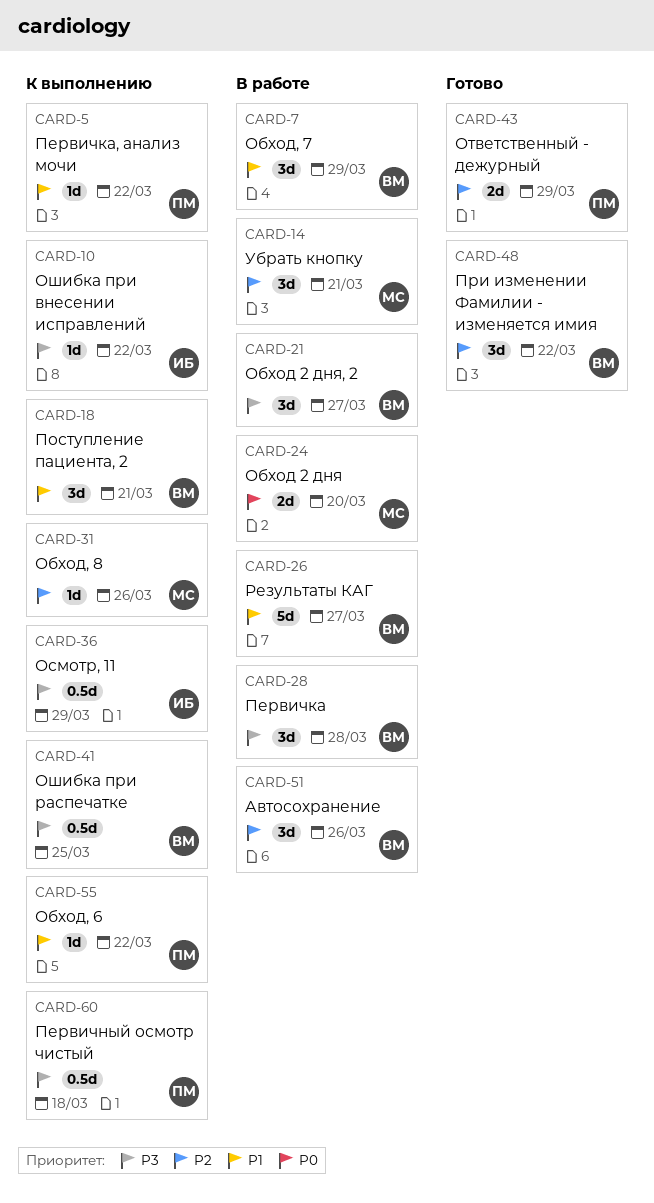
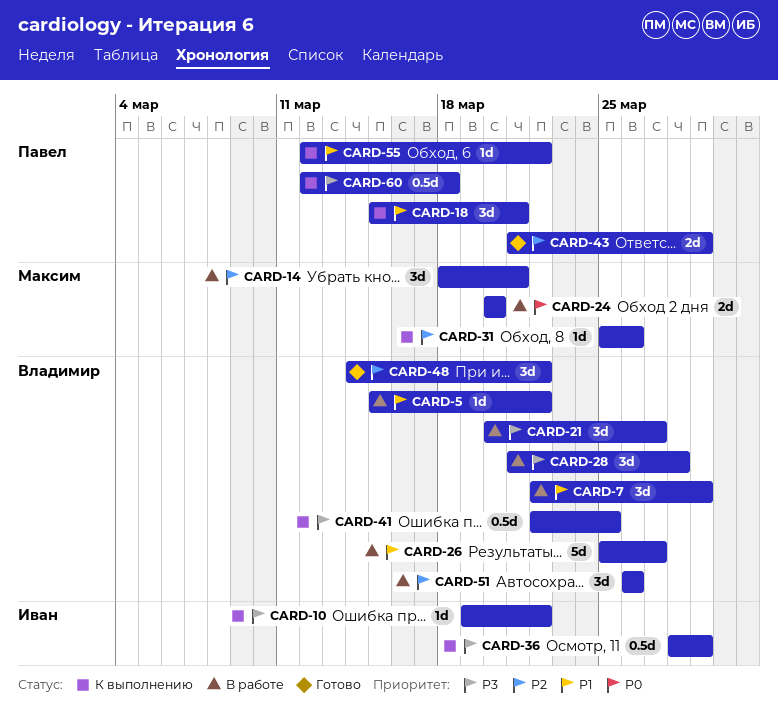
CARD-5, status: К выполнению -> В работе
CARD-5, owner: Павел -> Владимир
CARD-18, owner: Владимир -> Павел

